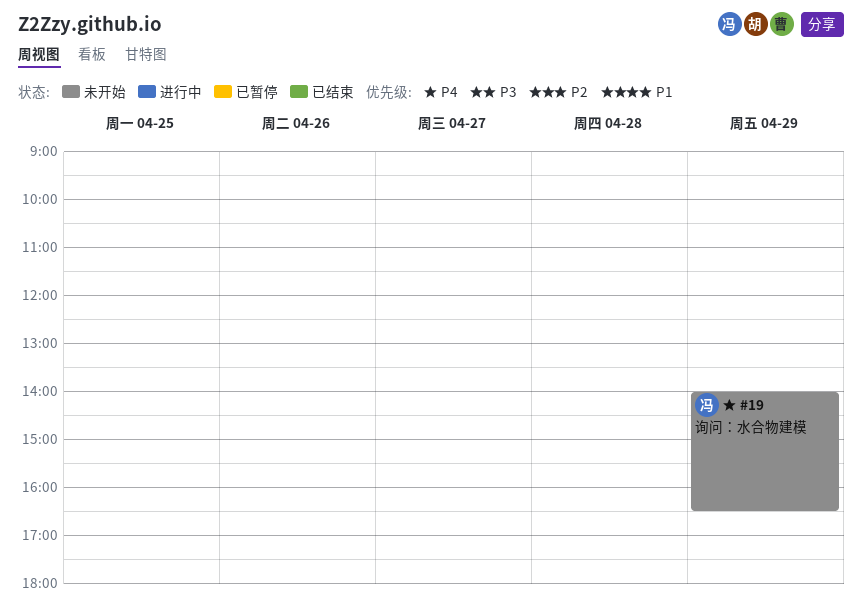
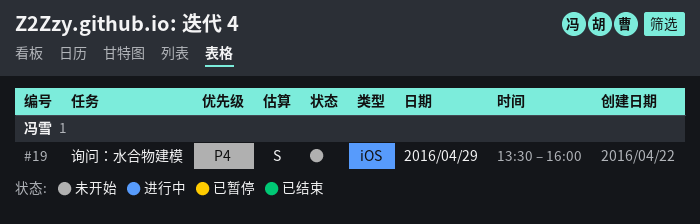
#19, begins: 14:00 -> 13:30
#19, ends: 16:30 -> 16:00

